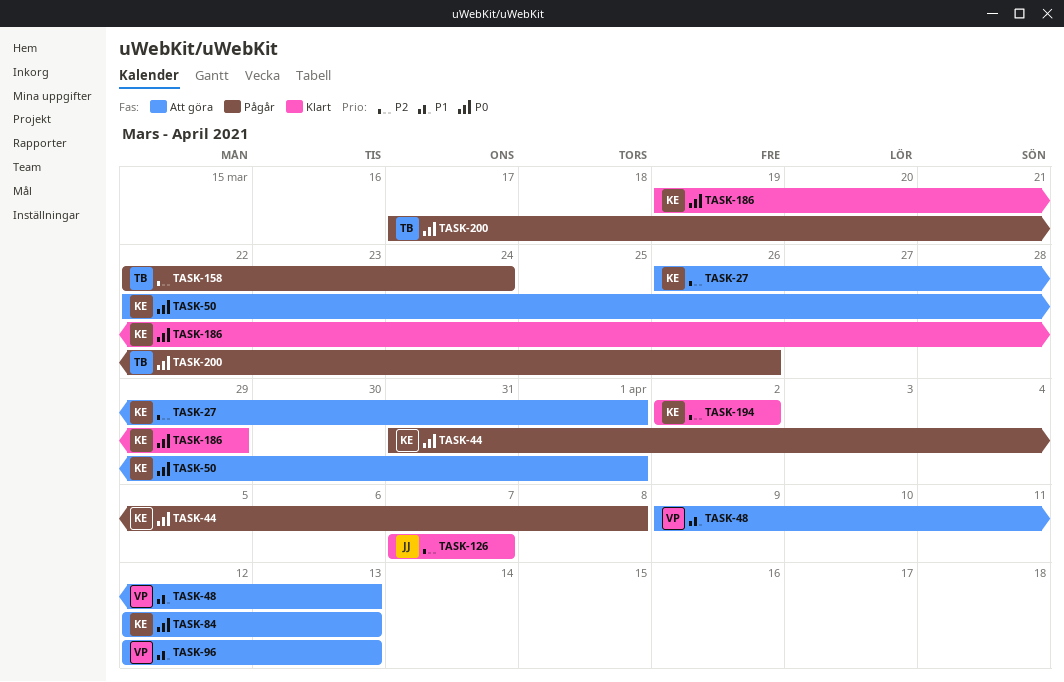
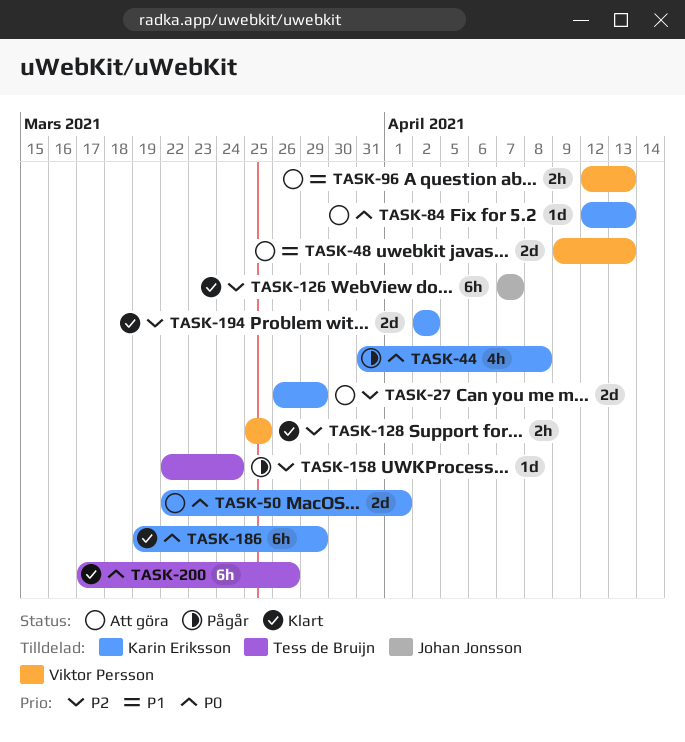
TASK-27, due: Apr 1 -> Mar 29
TASK-128: none -> present
TASK-200, status: Pågår -> Klart

